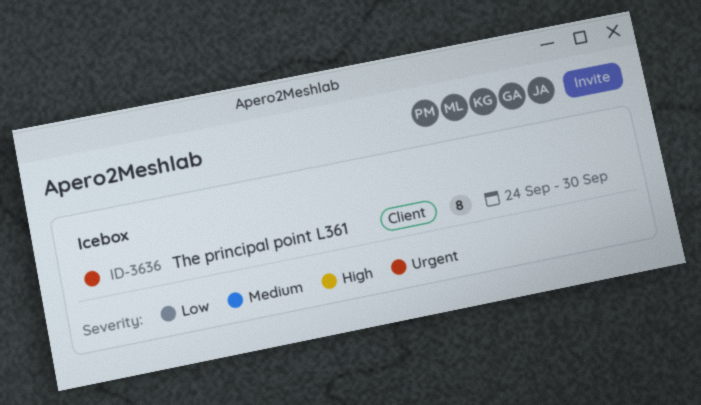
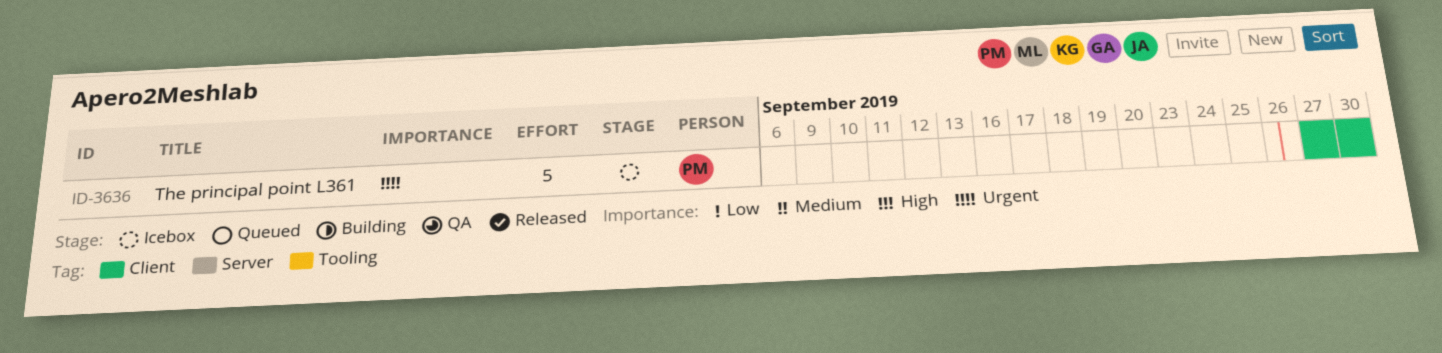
ID-3636, estimate: 8 -> 5
ID-3636, start: Sep 24 -> Sep 27

